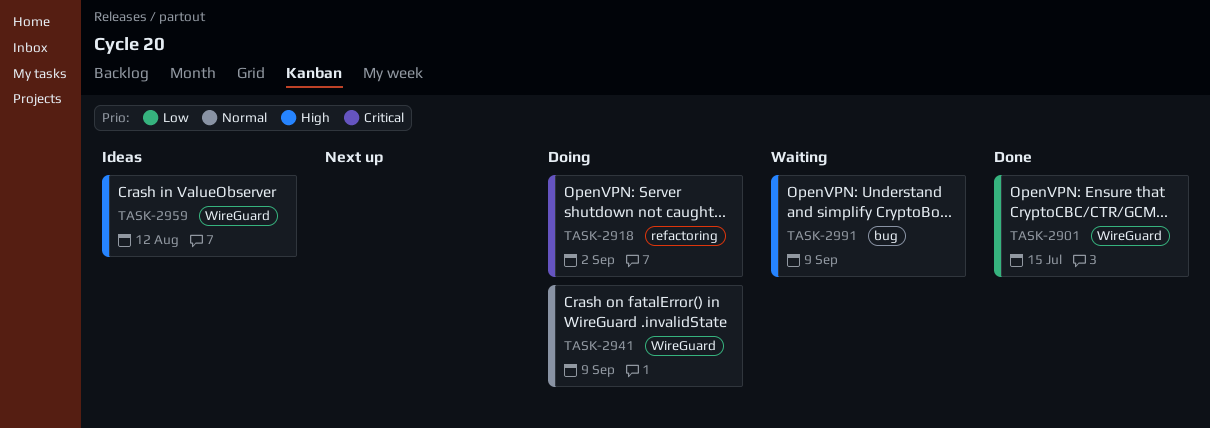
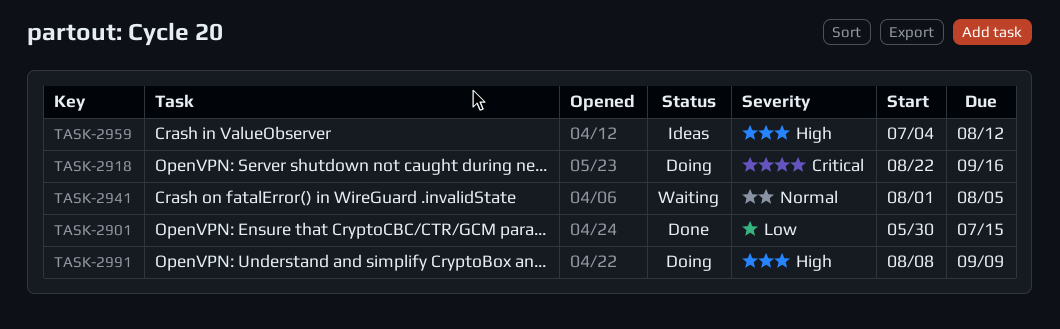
TASK-2918, due: Sep 2 -> Sep 16
TASK-2941, status: Doing -> Waiting
TASK-2941, due: Sep 9 -> Aug 5
TASK-2991, status: Waiting -> Doing

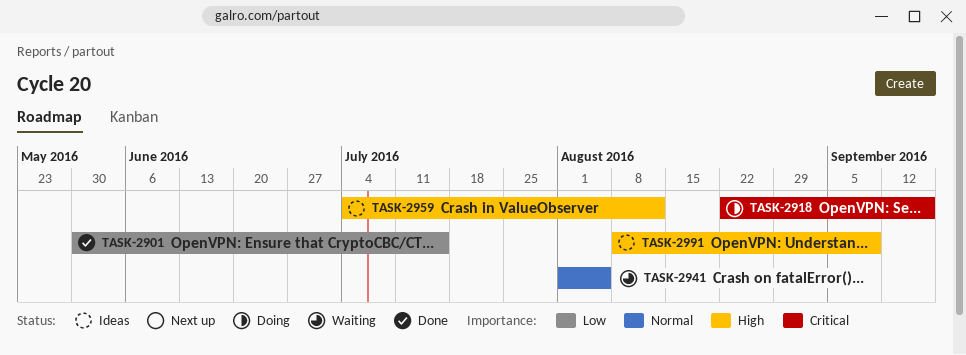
TASK-2991, status: Doing -> Ideas

